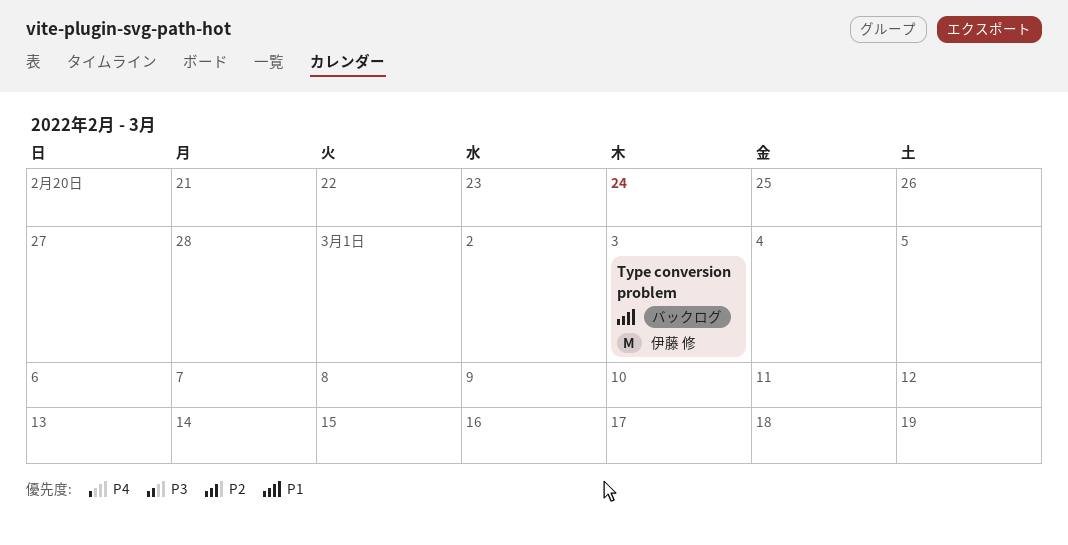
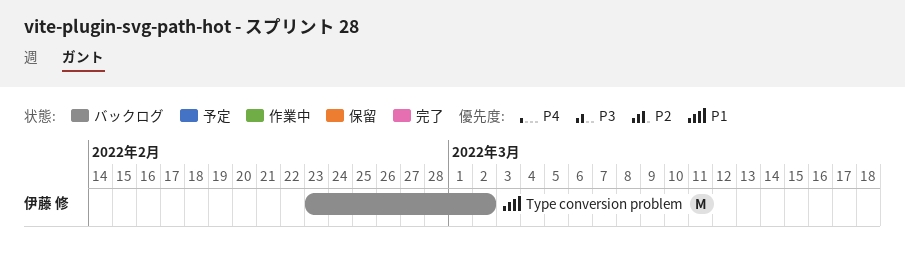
Type conversion problem, due: Mar 3 -> Mar 2

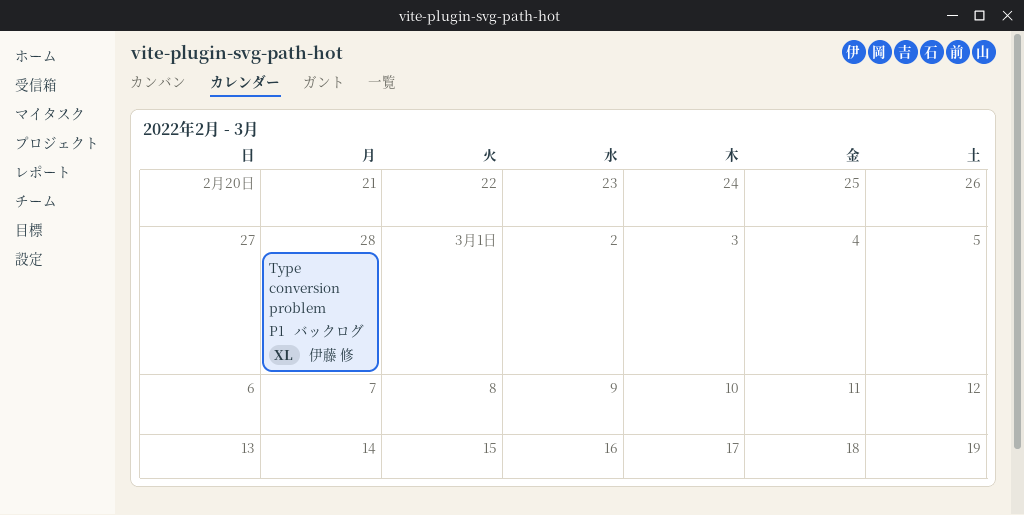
Type conversion problem, estimate: M -> XL
Type conversion problem, due: Mar 2 -> Feb 28

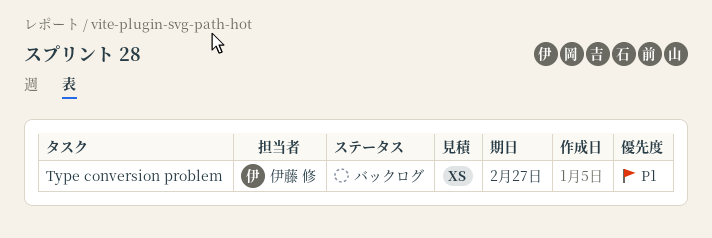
Type conversion problem, estimate: XL -> XS
Type conversion problem, due: Feb 28 -> Feb 27

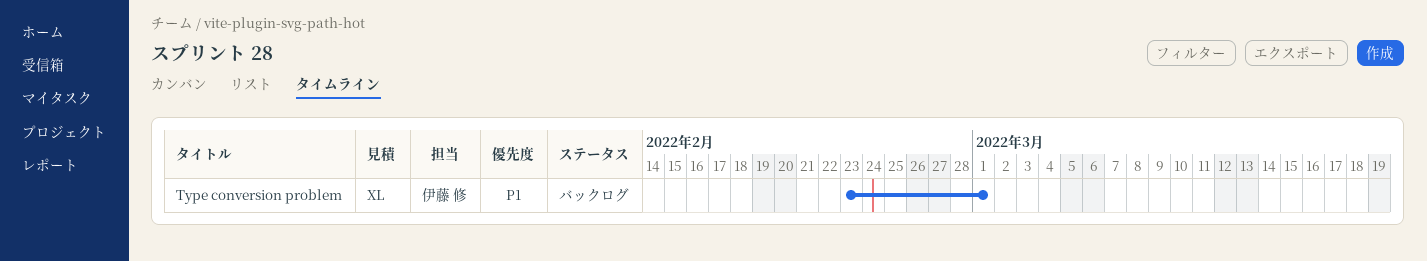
Type conversion problem, estimate: XS -> XL
Type conversion problem, due: Feb 27 -> Mar 1

